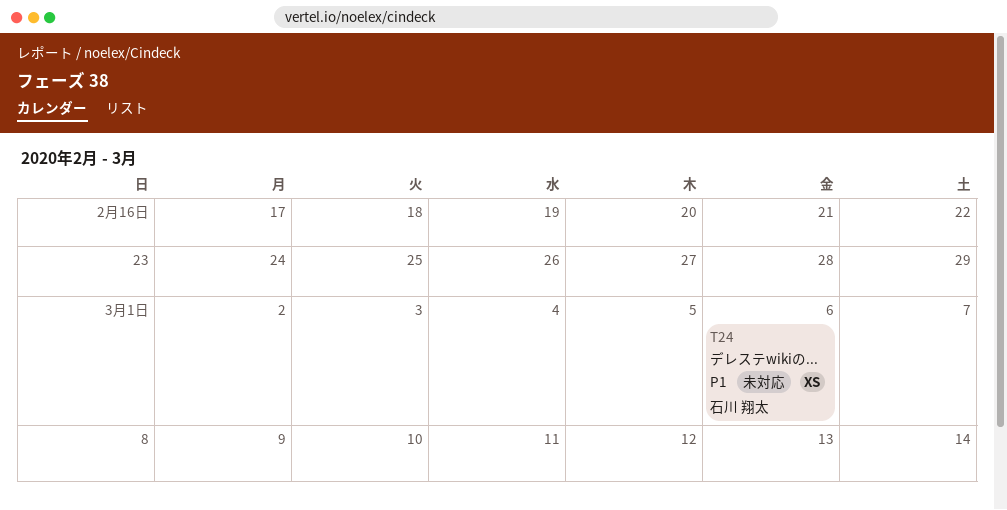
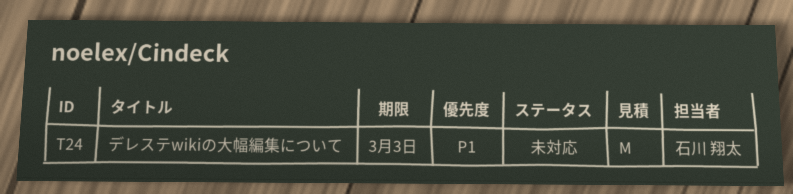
T24, estimate: XS -> M
T24, due: Mar 6 -> Mar 3

